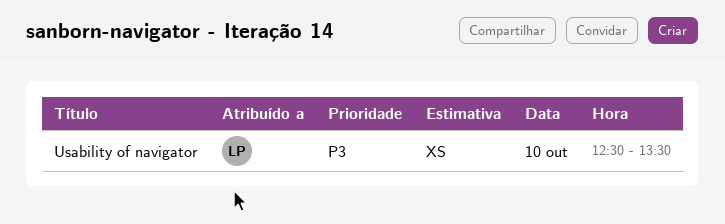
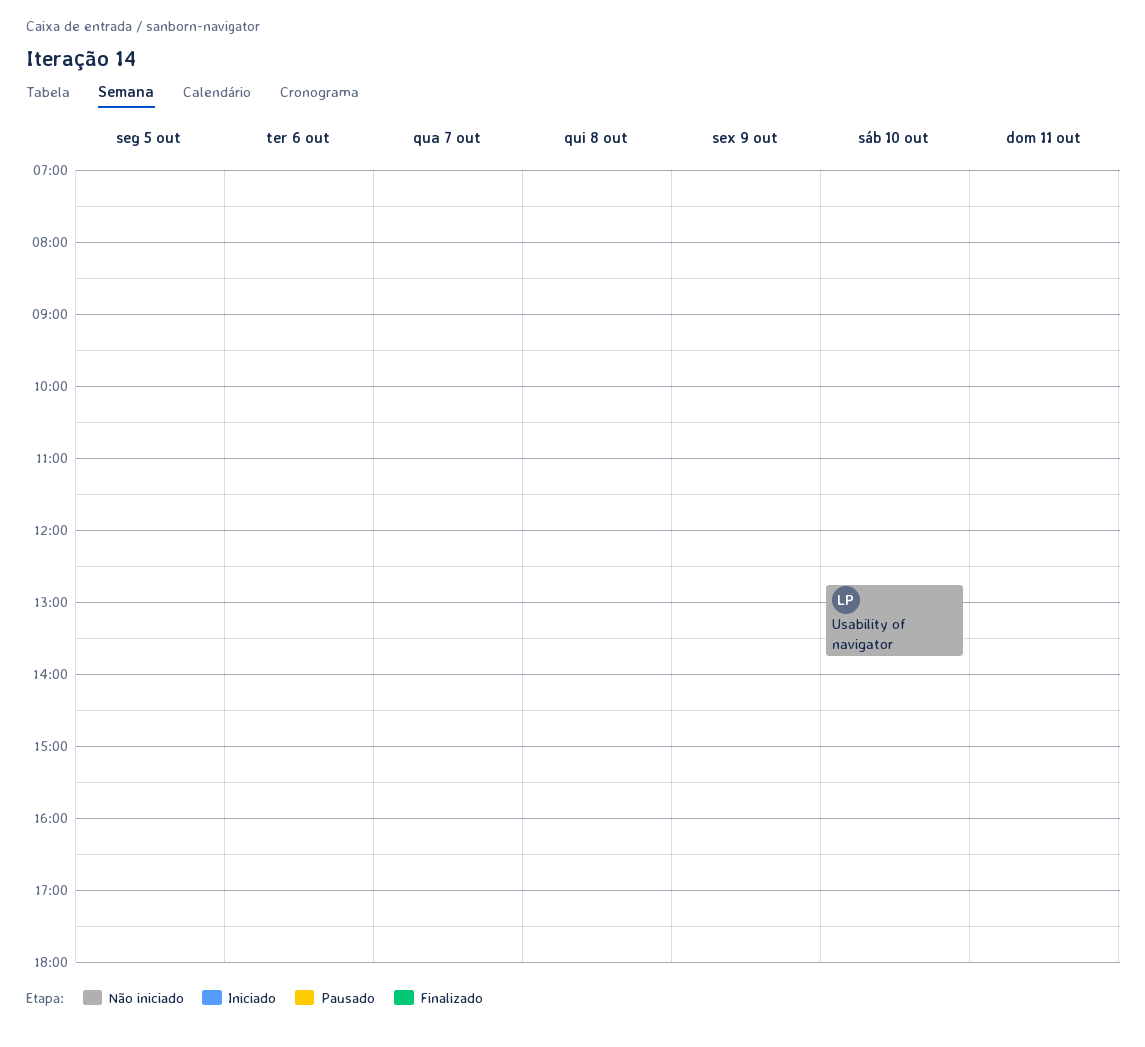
Usability of navigator, begins: 12:30 -> 12:45
Usability of navigator, ends: 13:30 -> 13:45

